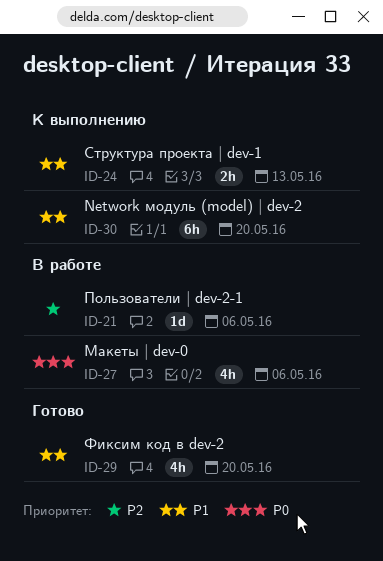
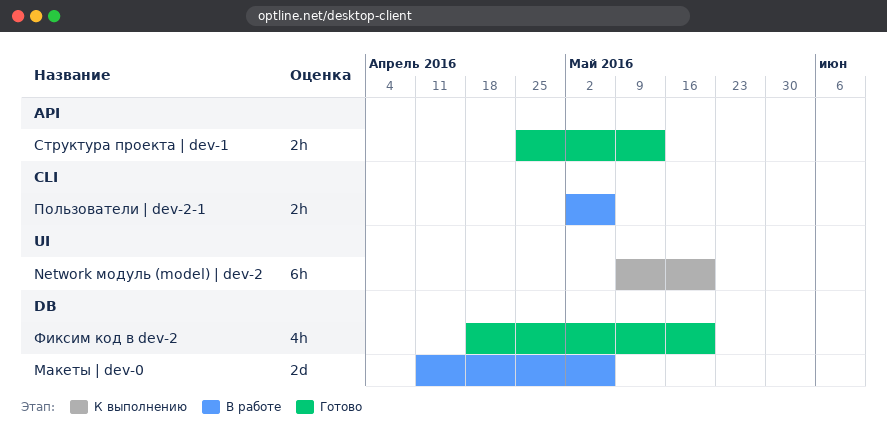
Макеты | dev-0, estimate: 4h -> 2d
Пользователи | dev-2-1, estimate: 1d -> 2h
Структура проекта | dev-1, status: К выполнению -> Готово

